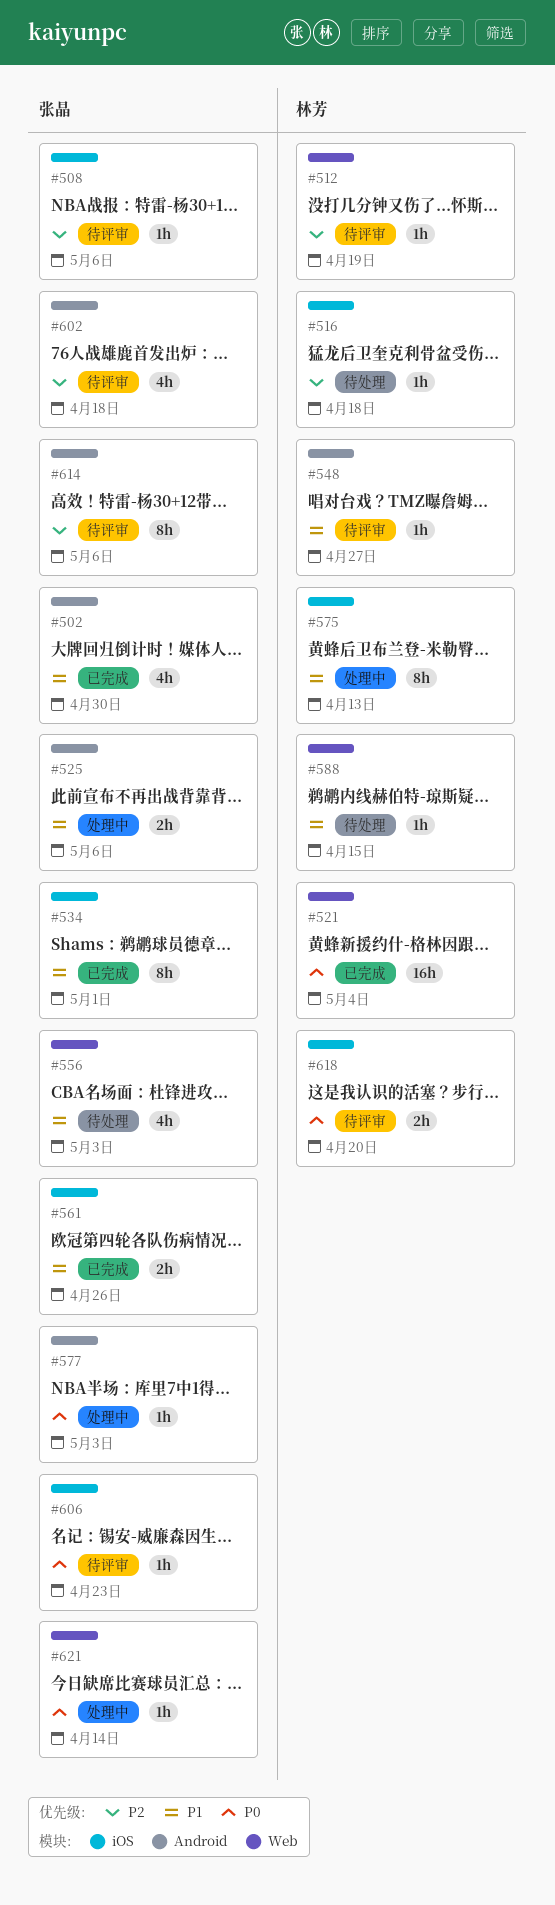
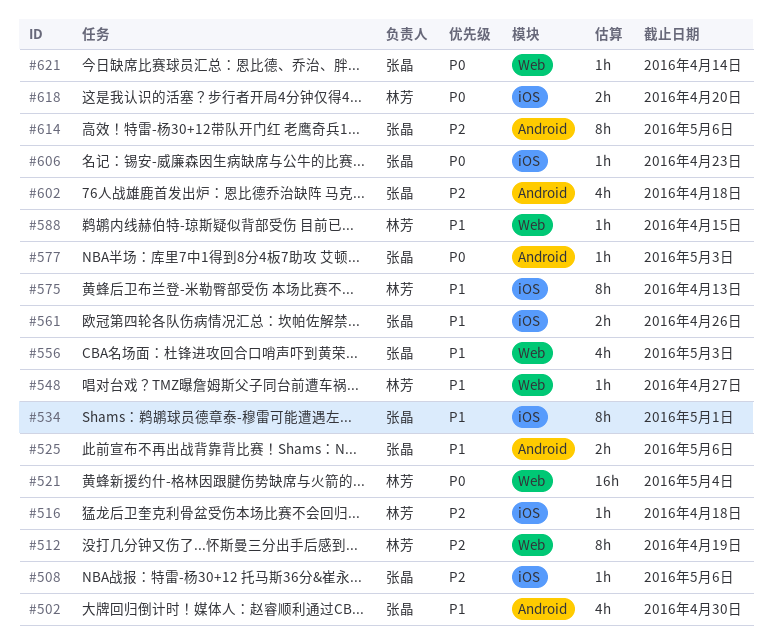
#512, estimate: 1h -> 8h
#548, label: Android -> Web

